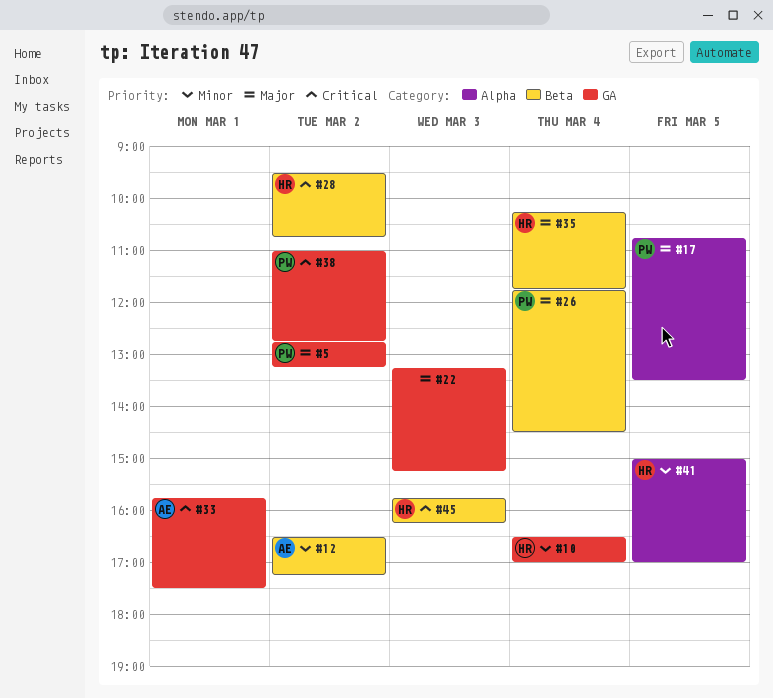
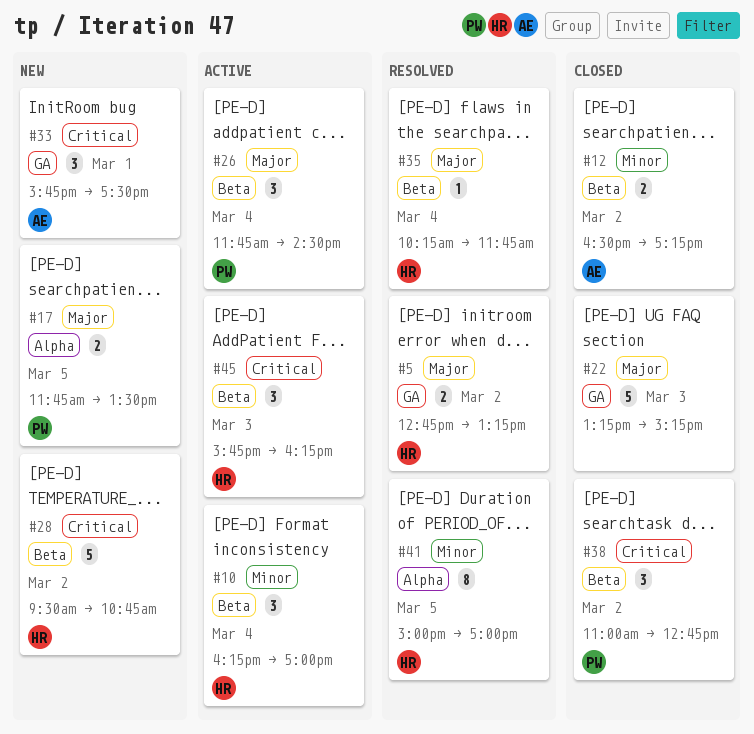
#5, owner: PW -> HR
#10, label: GA -> Beta
#10, begins: 16:30 -> 16:15
#17, begins: 10:45 -> 11:45
#38, label: GA -> Beta

